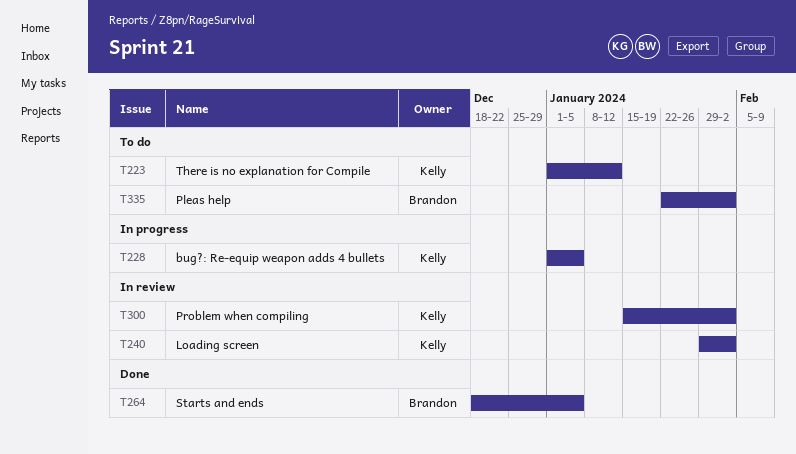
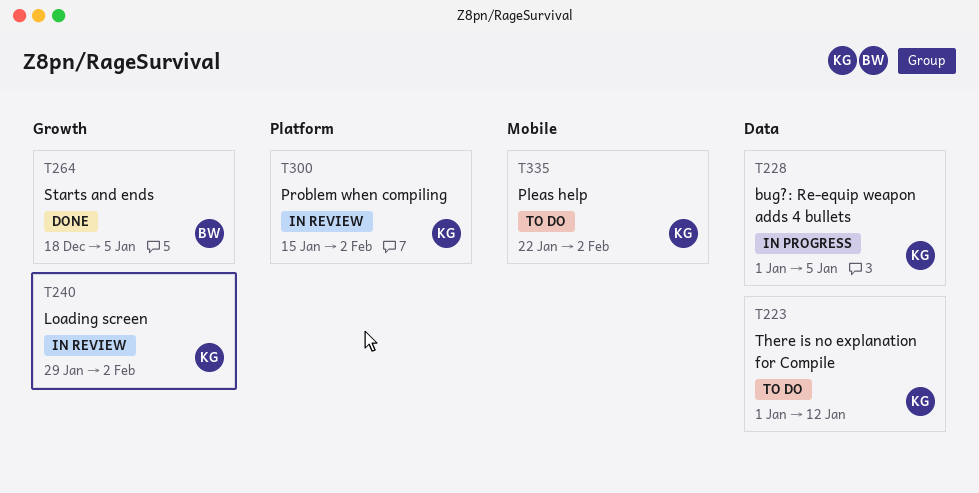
T335, owner: Brandon -> Kelly

